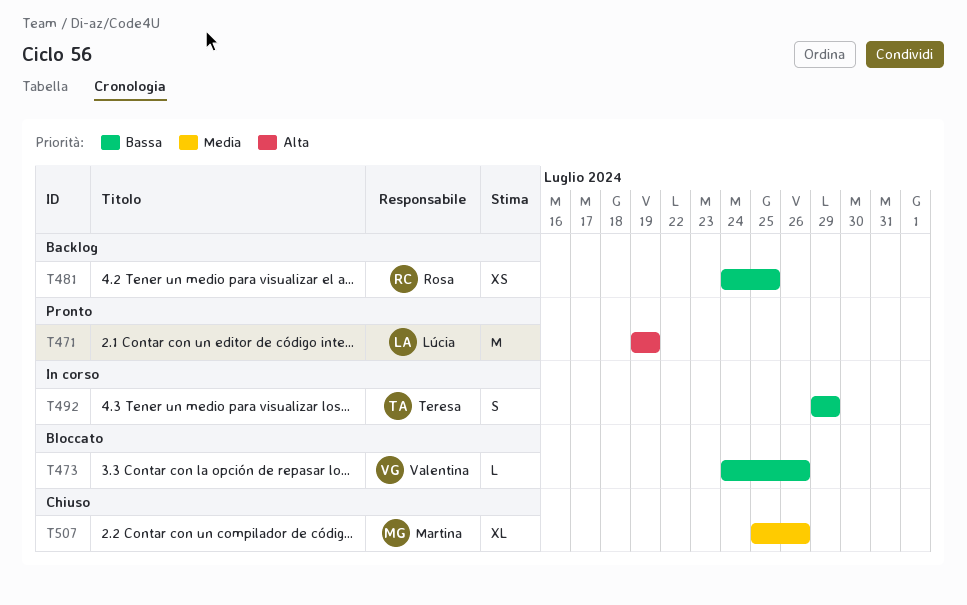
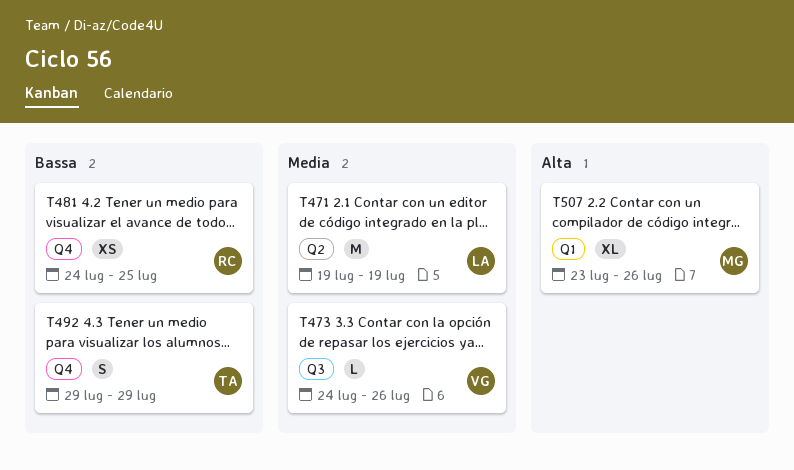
T471, priority: Alta -> Media
T473, priority: Bassa -> Media
T507, priority: Media -> Alta
T507, start: Jul 25 -> Jul 23

